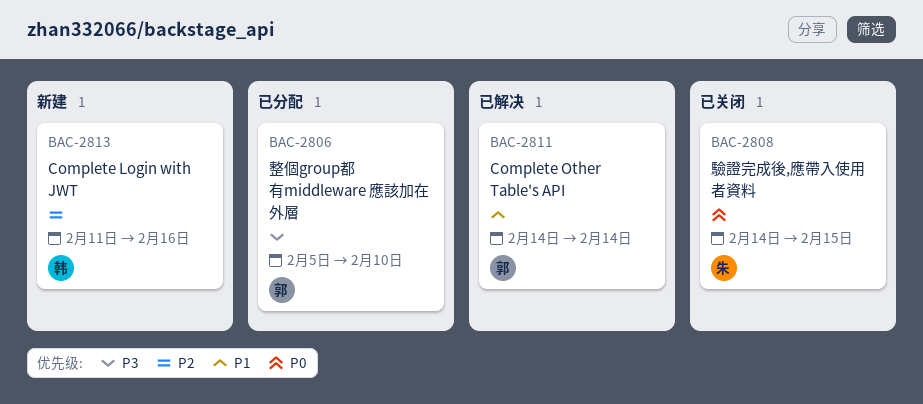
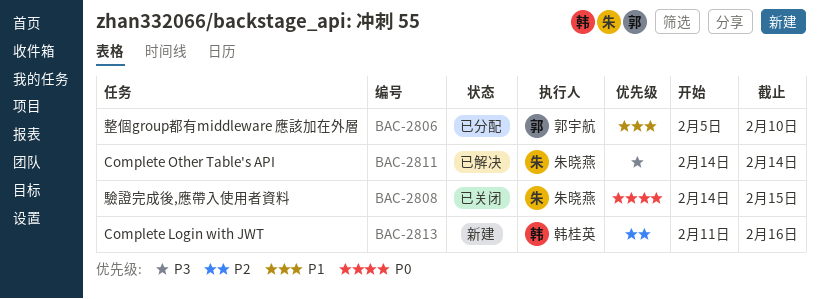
BAC-2806, priority: P3 -> P1
BAC-2811, owner: 郭宇航 -> 朱晓燕
BAC-2811, priority: P1 -> P3

